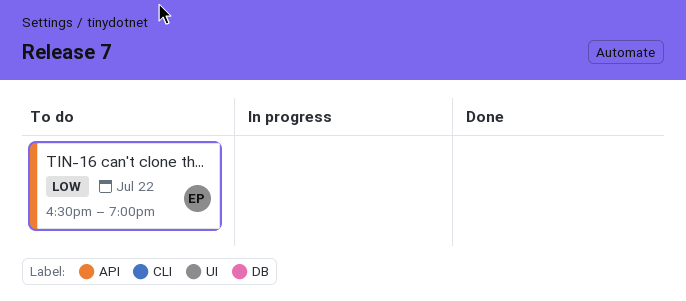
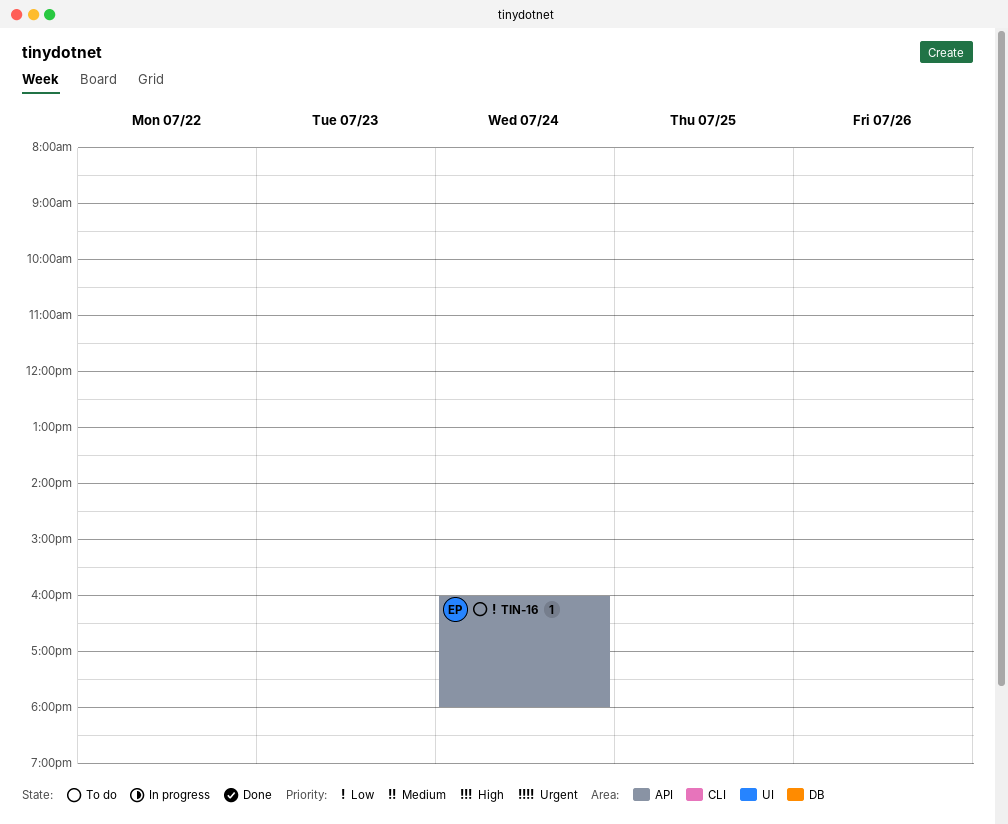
TIN-16, day: Jul 22 -> Jul 24
TIN-16, begins: 16:30 -> 16:00
TIN-16, ends: 19:00 -> 18:00

